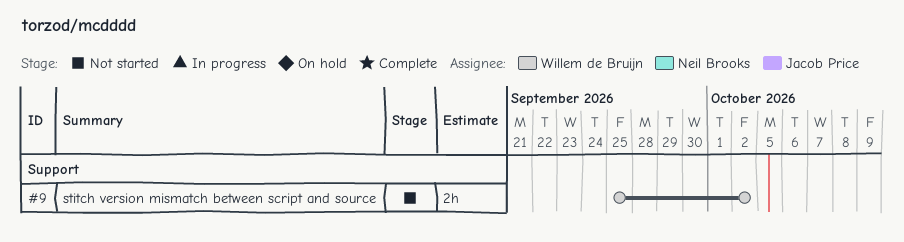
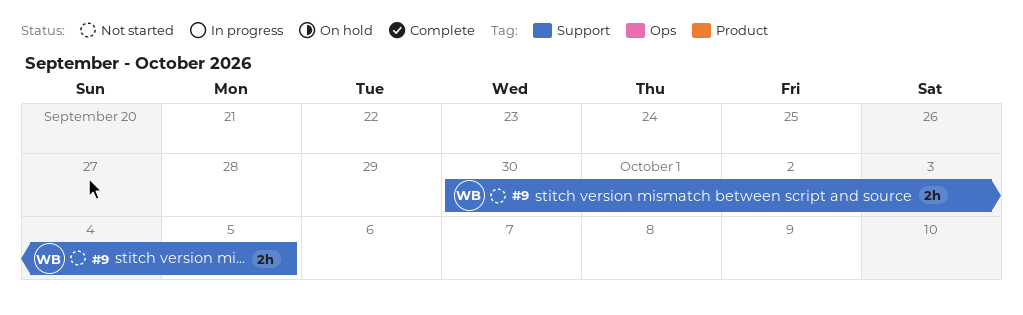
#9, start: Sep 25 -> Sep 30
#9, due: Oct 2 -> Oct 5

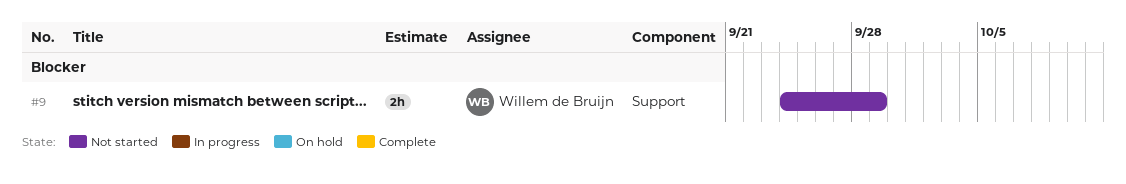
#9, start: Sep 30 -> Sep 24
#9, due: Oct 5 -> Sep 29

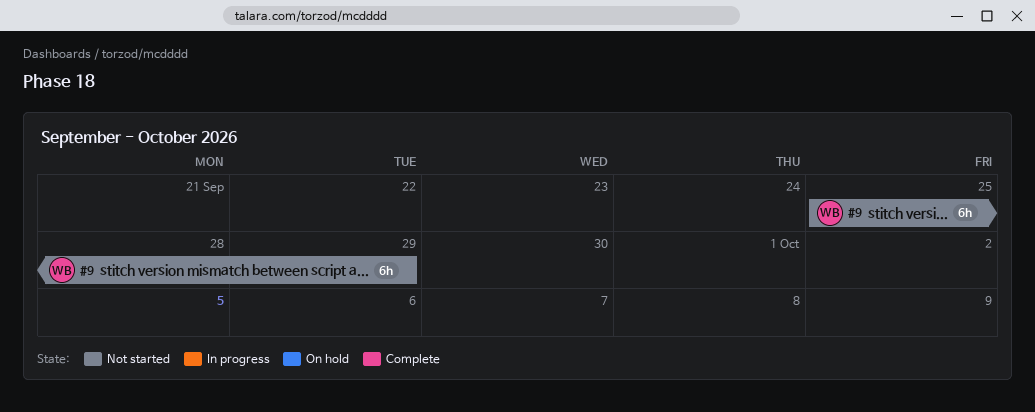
#9, estimate: 2h -> 6h
#9, start: Sep 24 -> Sep 25

